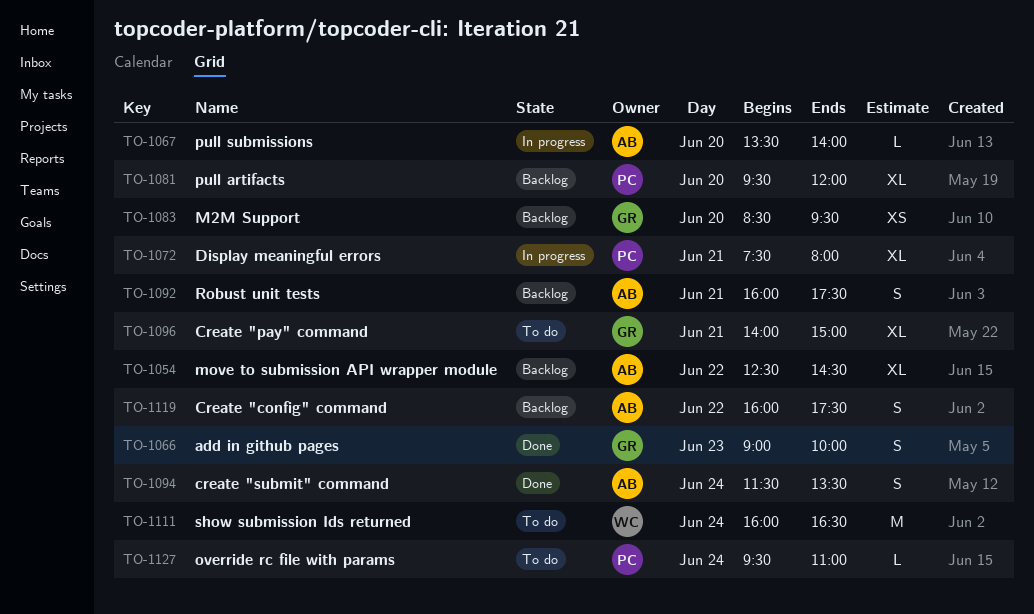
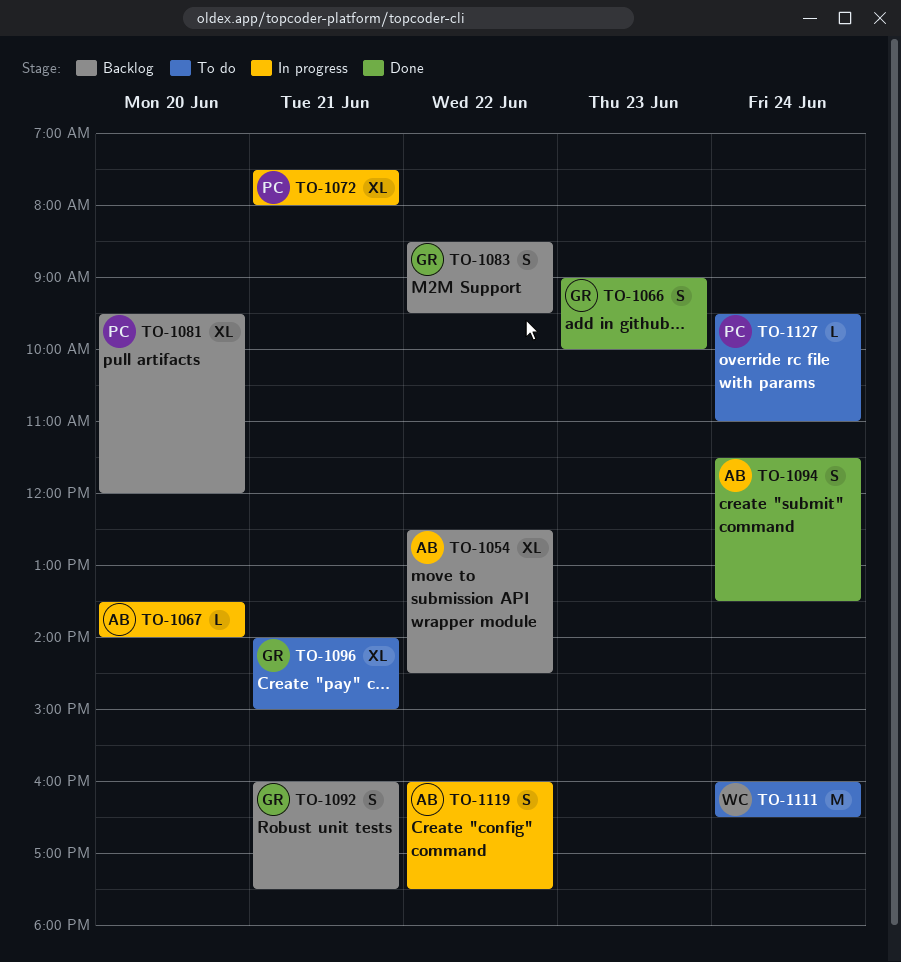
TO-1083, estimate: XS -> S
TO-1083, day: Jun 20 -> Jun 22
TO-1092, owner: AB -> GR
TO-1119, status: Backlog -> In progress

